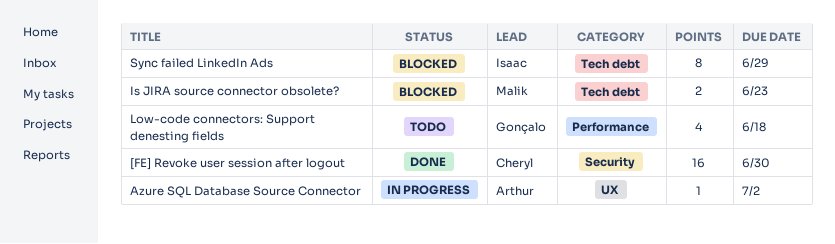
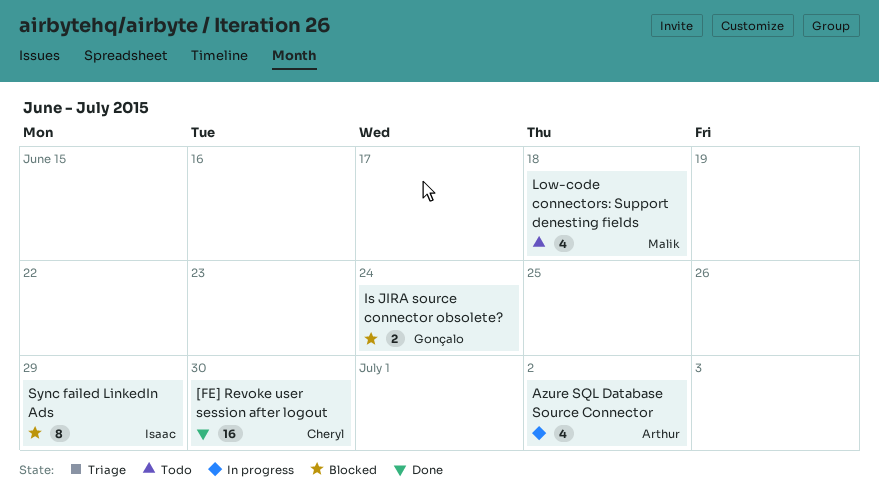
Azure SQL Database Source Connector, estimate: 1 -> 4
Is JIRA source connector obsolete?, owner: Malik -> Gonçalo
Is JIRA source connector obsolete?, due: Jun 23 -> Jun 24
Low-code connectors: Support denesting fields, owner: Gonçalo -> Malik

